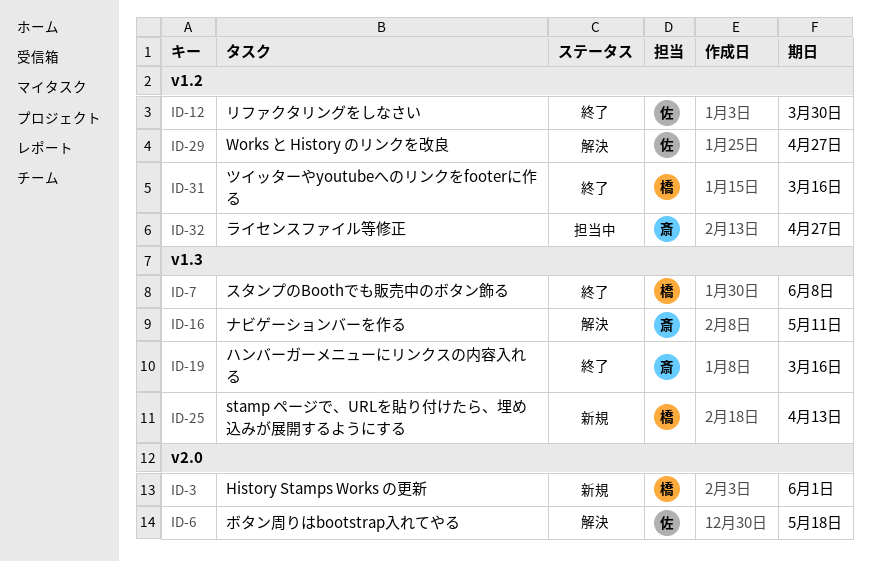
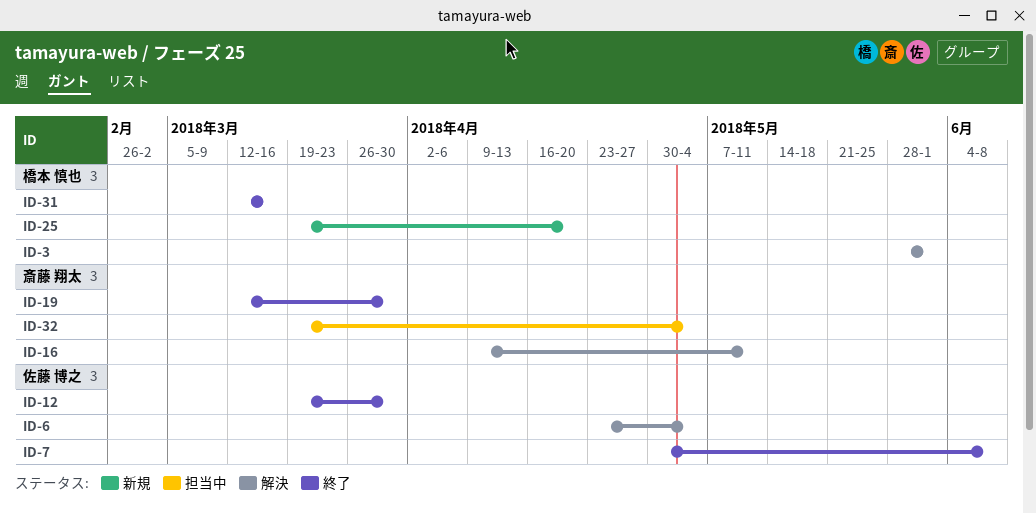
ID-3, status: 新規 -> 解決
ID-6, due: May 18 -> May 4
ID-7, owner: 橋本 慎也 -> 佐藤 博之
ID-19, due: Mar 16 -> Mar 30
ID-25, due: Apr 13 -> Apr 20
ID-29: present -> none
ID-32, due: Apr 27 -> May 4

